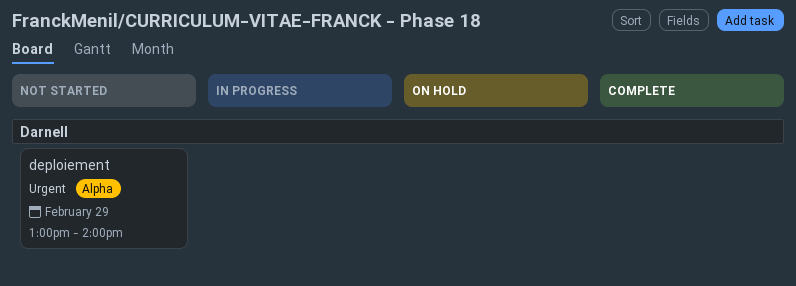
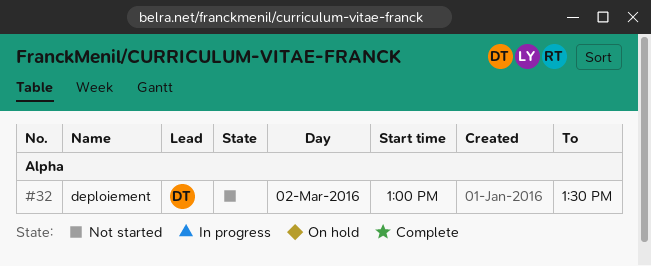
deploiement, day: Feb 29 -> Mar 2
deploiement, ends: 14:00 -> 13:30

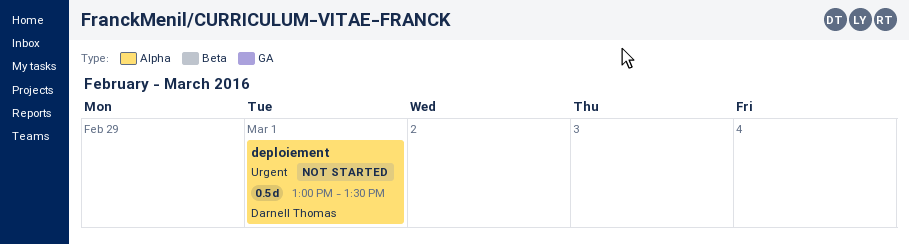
deploiement, day: Mar 2 -> Mar 1

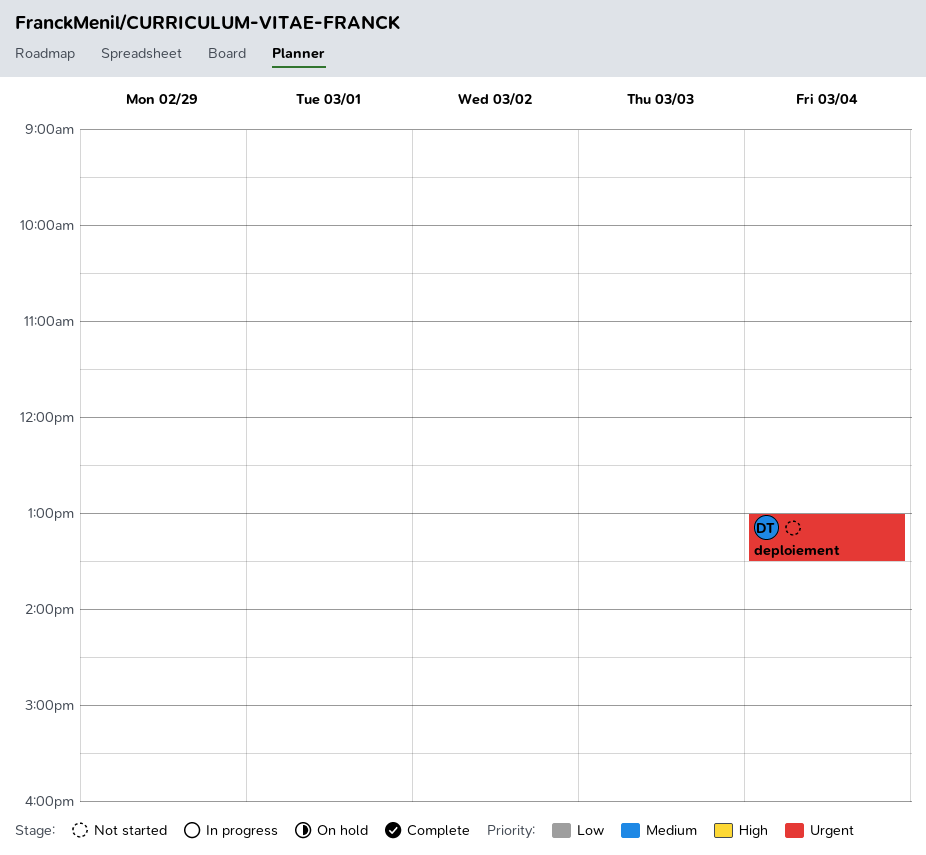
deploiement, day: Mar 1 -> Mar 4

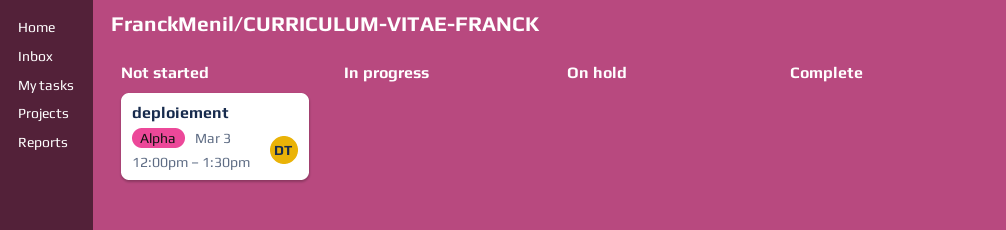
deploiement, day: Mar 4 -> Mar 3
deploiement, begins: 13:00 -> 12:00

